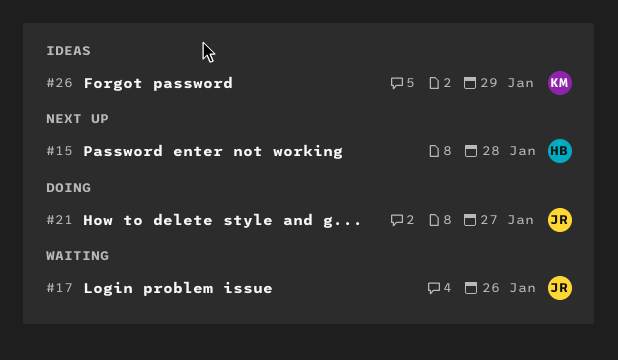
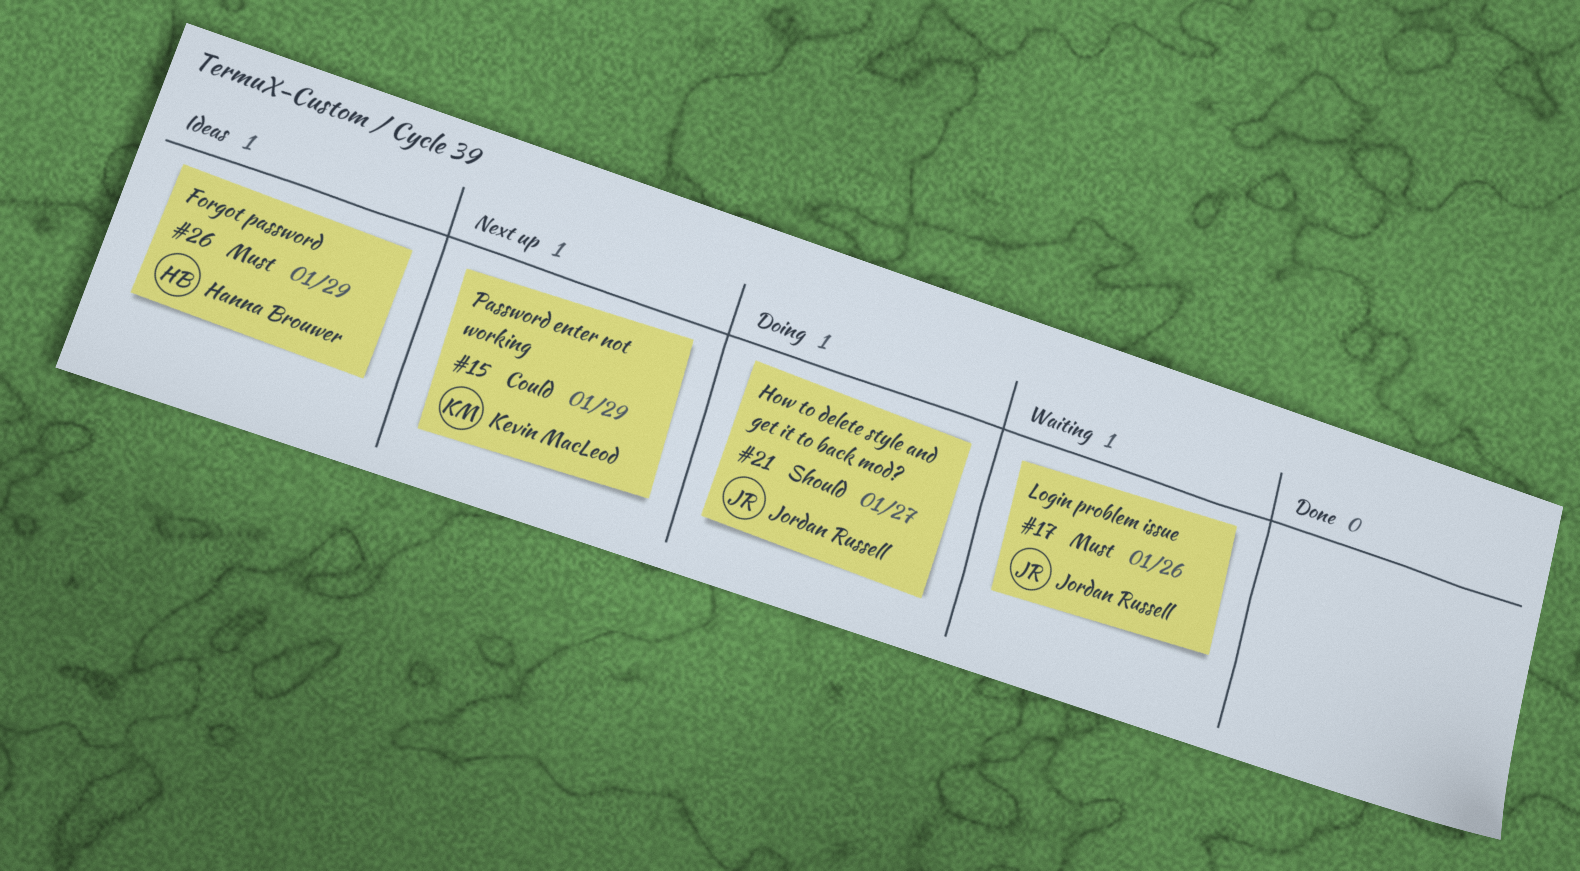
#15, owner: Hanna Brouwer -> Kevin MacLeod
#15, due: Jan 28 -> Jan 29
#26, owner: Kevin MacLeod -> Hanna Brouwer

